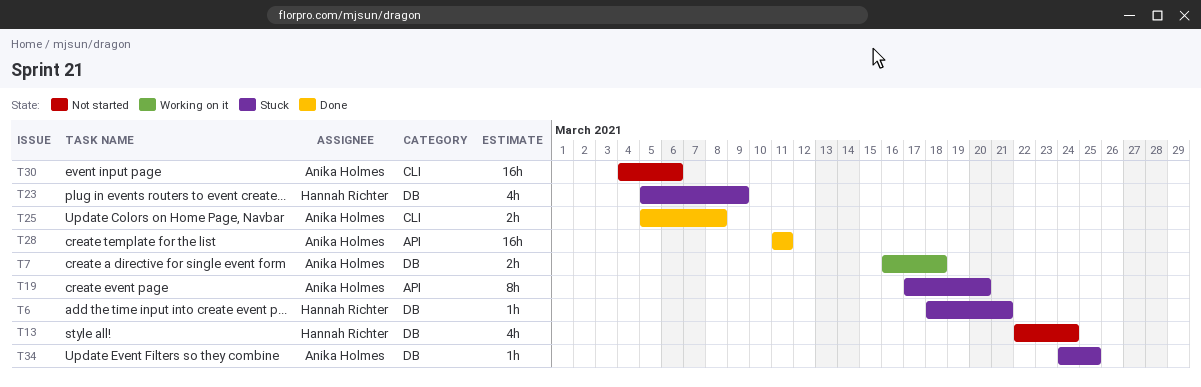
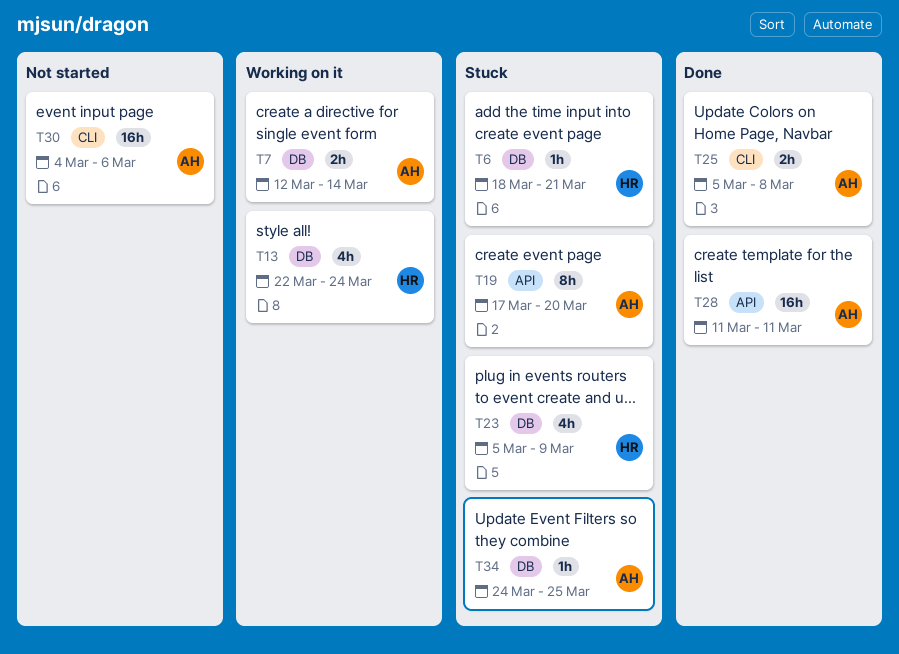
T7, start: Mar 16 -> Mar 12
T7, due: Mar 18 -> Mar 14
T13, status: Not started -> Working on it

